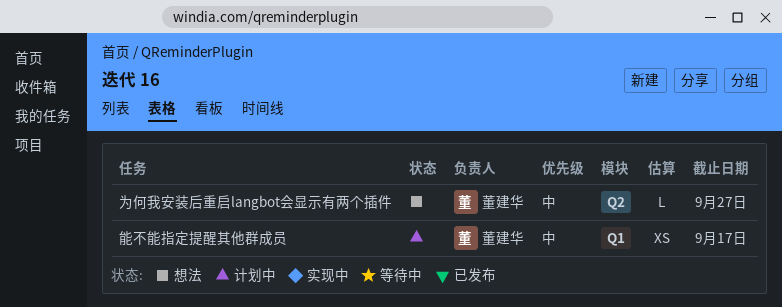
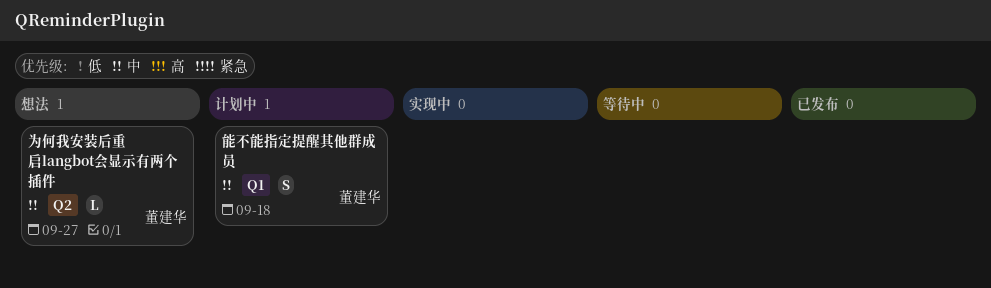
能不能指定提醒其他群成员, estimate: XS -> S
能不能指定提醒其他群成员, due: Sep 17 -> Sep 18

